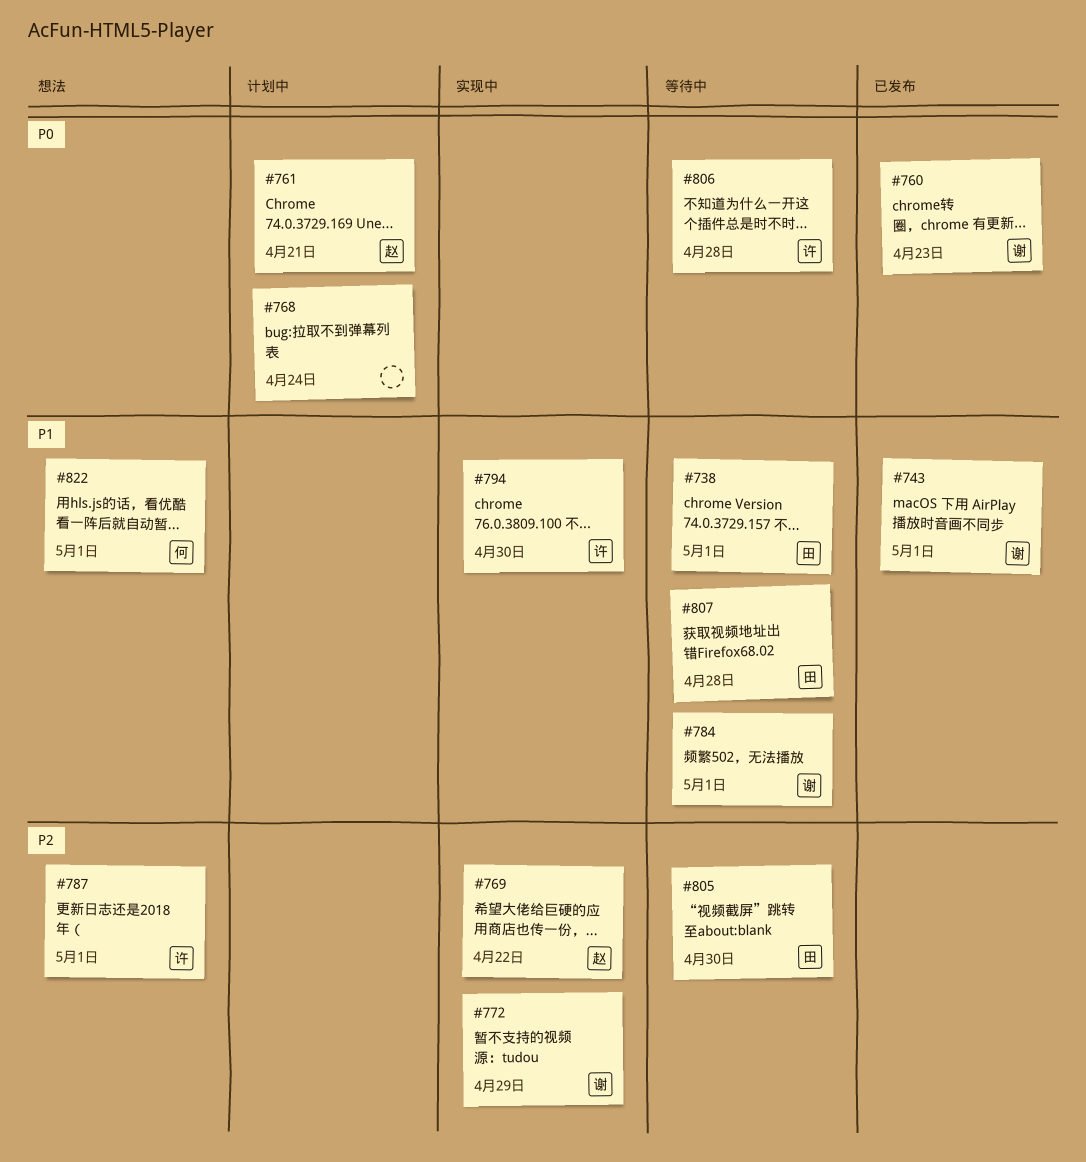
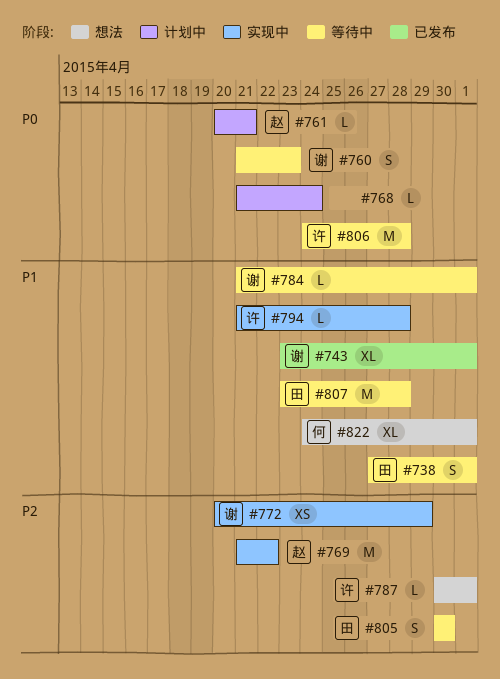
#760, status: 已发布 -> 等待中
#794, due: Apr 30 -> Apr 28

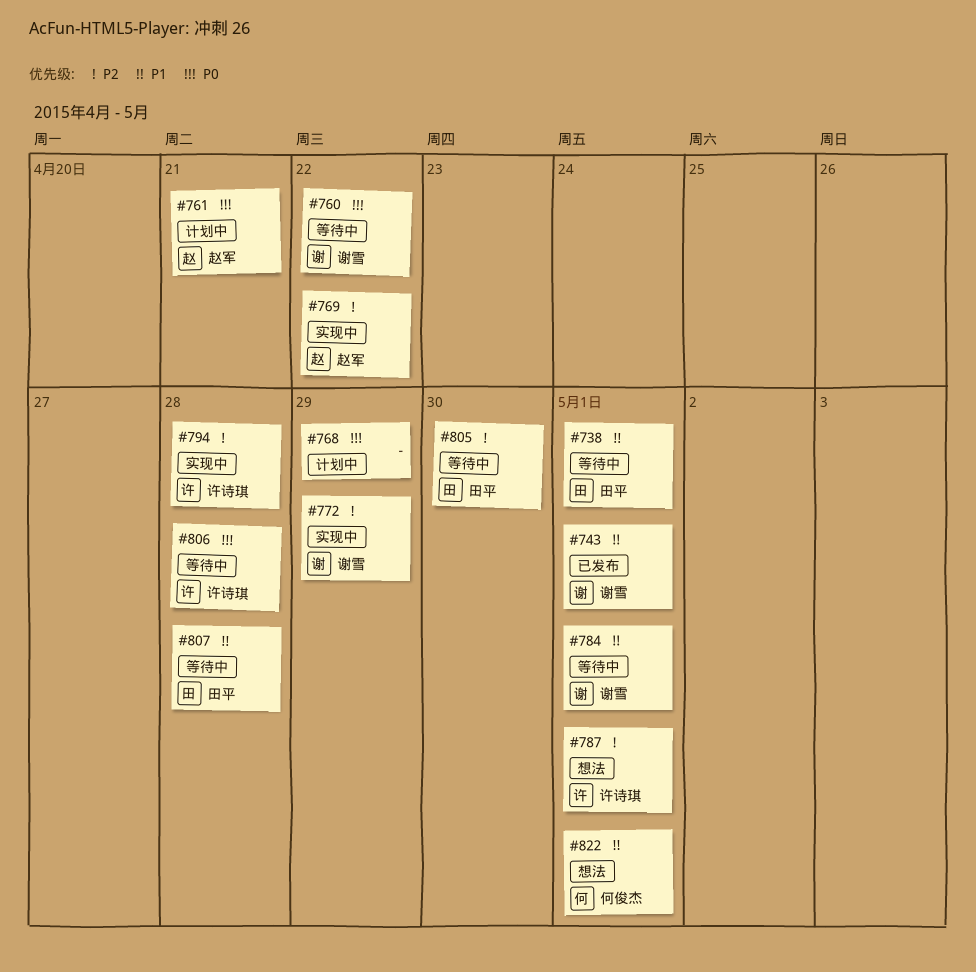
#760, due: Apr 23 -> Apr 22
#768, due: Apr 24 -> Apr 29
#794, priority: P1 -> P2

